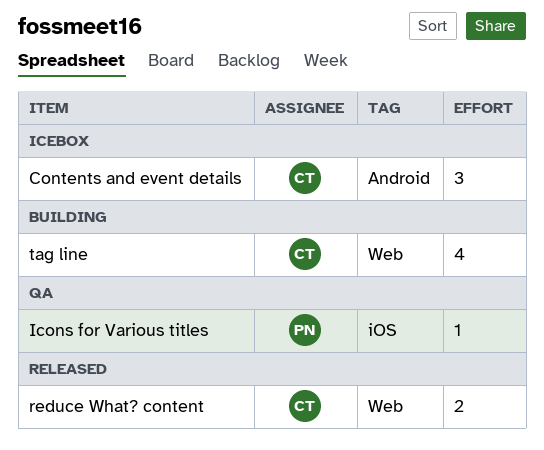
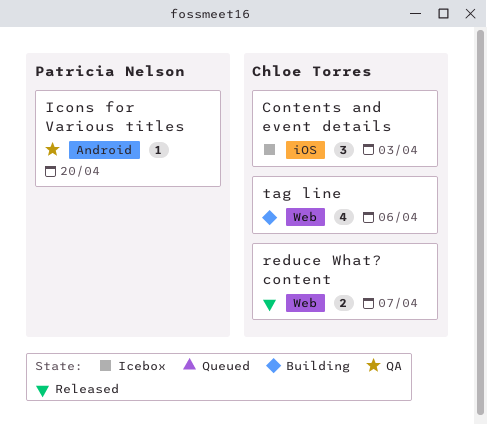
Contents and event details, label: Android -> iOS
Icons for Various titles, label: iOS -> Android

